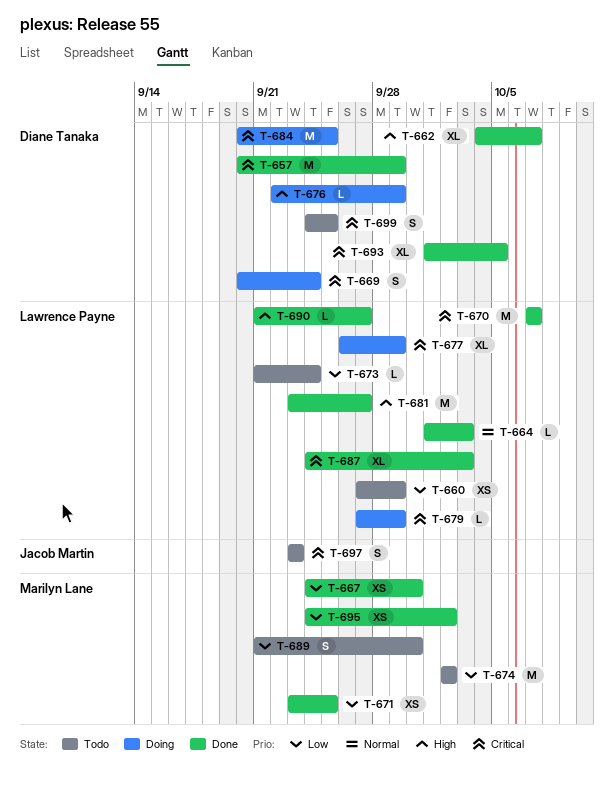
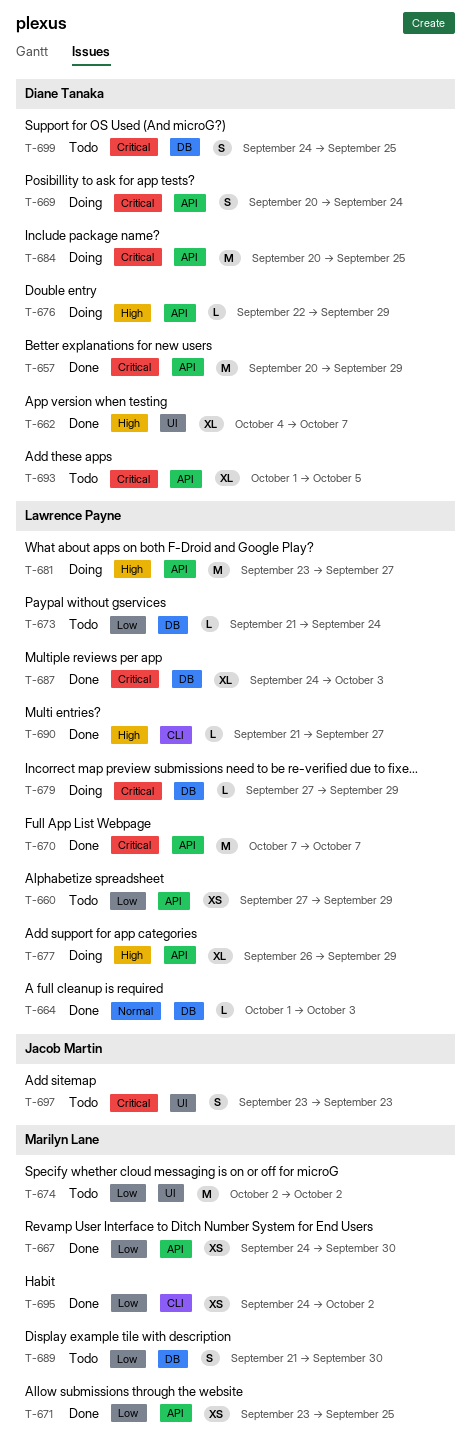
T-677, priority: Critical -> High
T-681, status: Done -> Doing
T-693, status: Done -> Todo

